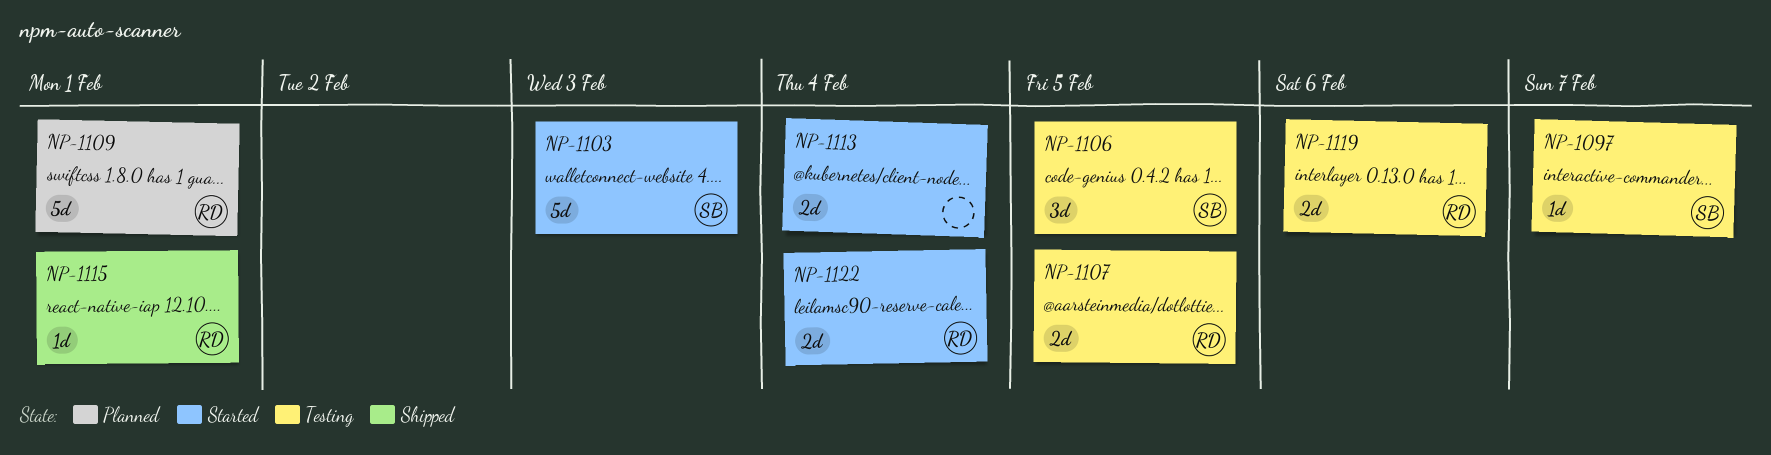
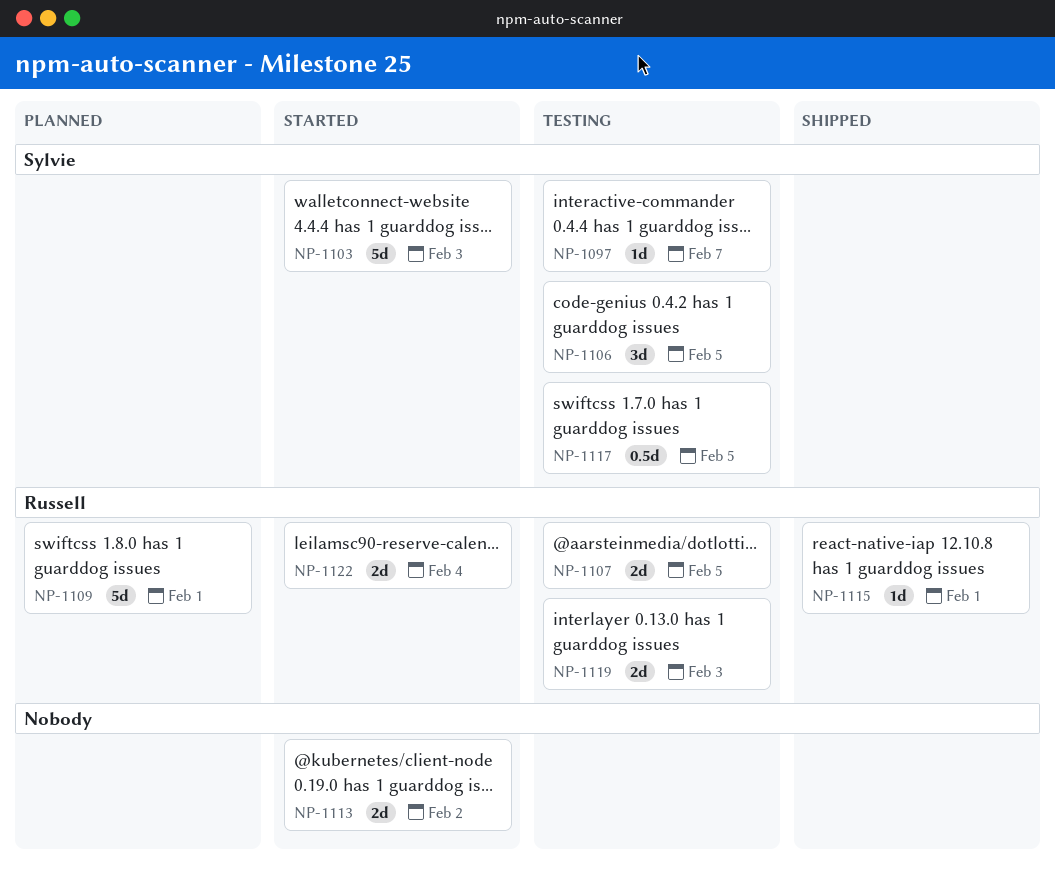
NP-1113, due: Feb 4 -> Feb 2
NP-1117: none -> present
NP-1119, due: Feb 6 -> Feb 3

